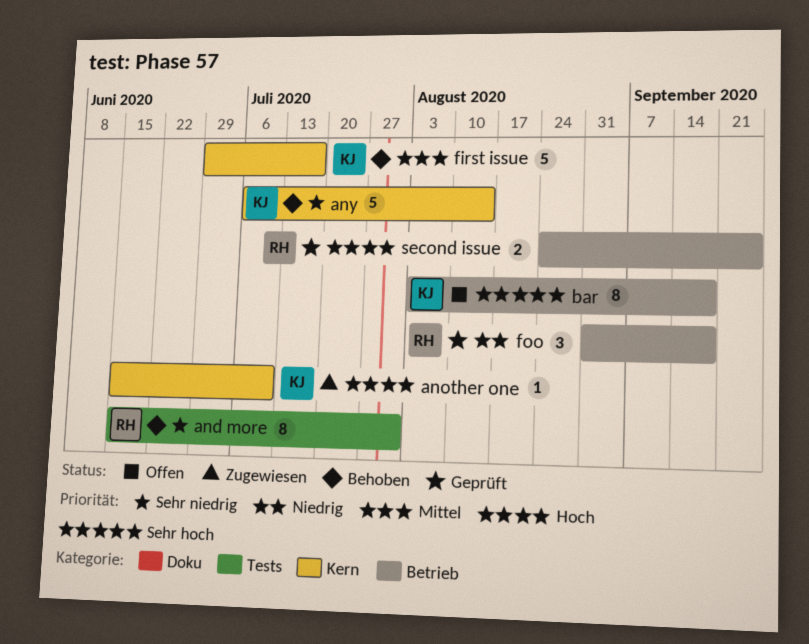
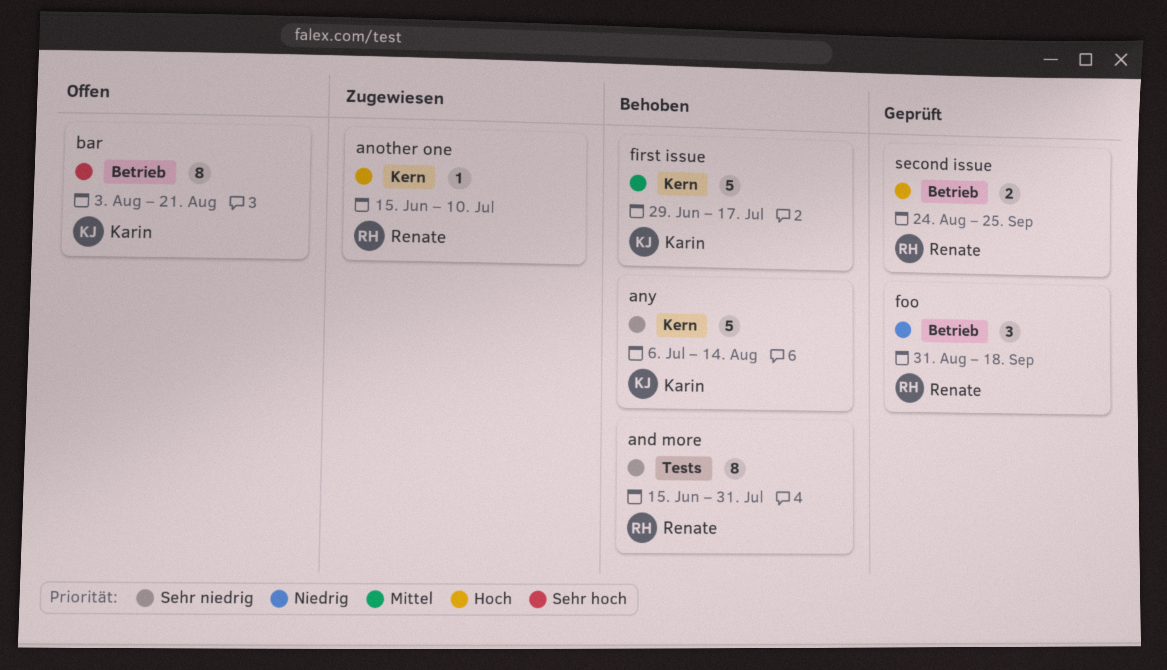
another one, owner: Karin -> Renate
bar, due: Sep 18 -> Aug 21

